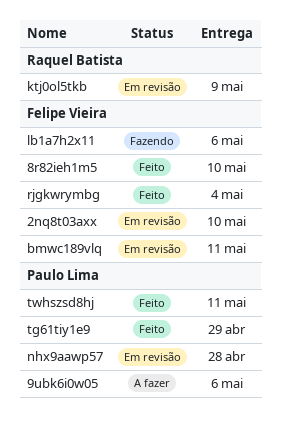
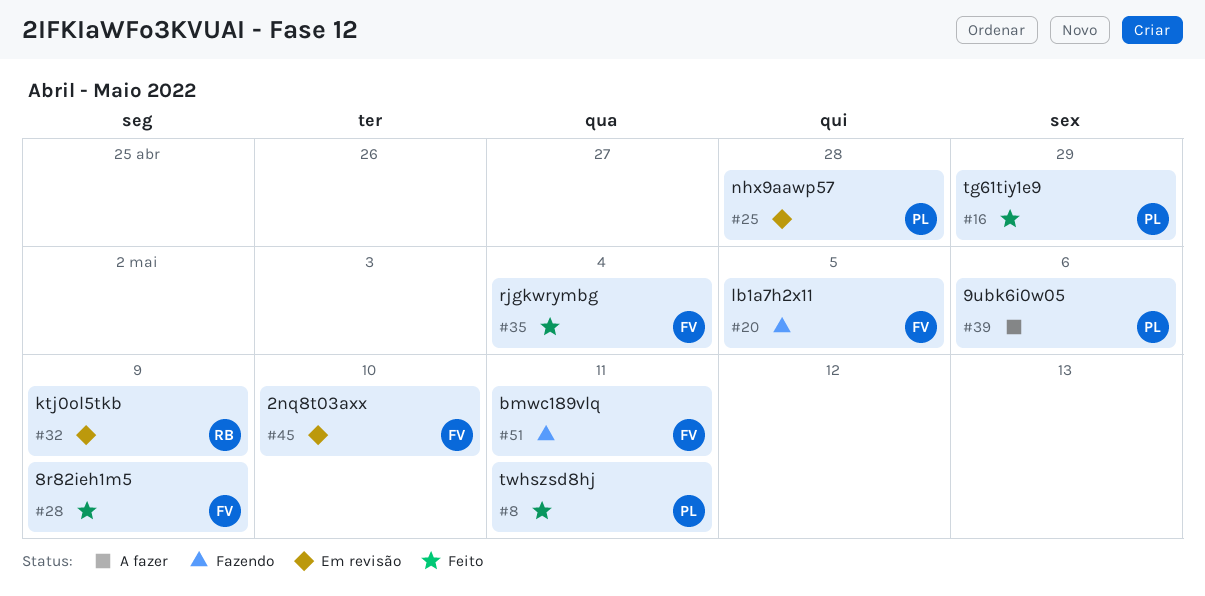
8r82ieh1m5, due: May 10 -> May 9
bmwc189vlq, status: Em revisão -> Fazendo
lb1a7h2x11, due: May 6 -> May 5

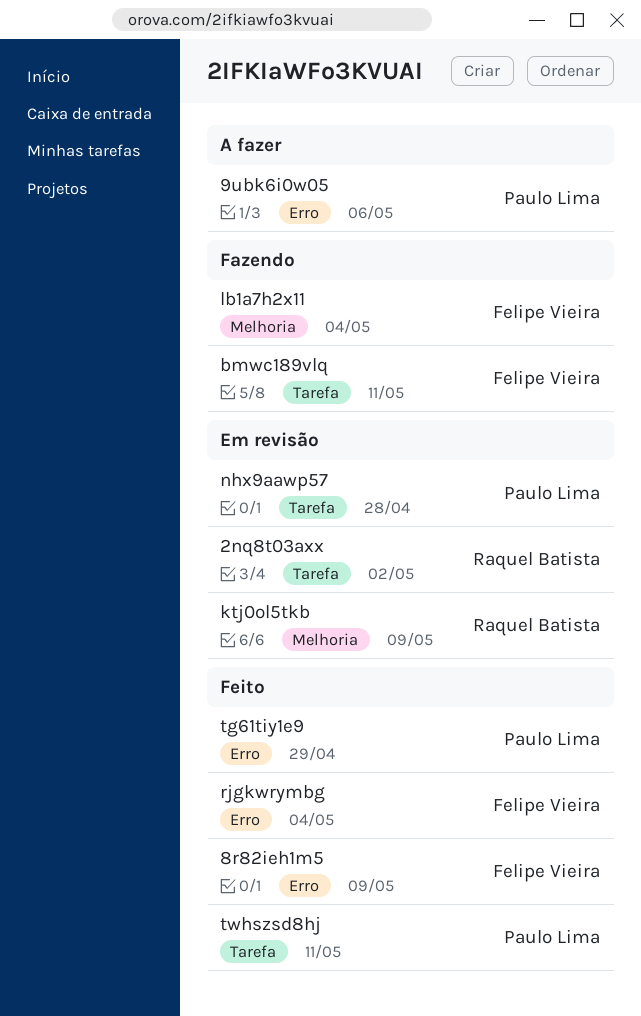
2nq8t03axx, owner: Felipe Vieira -> Raquel Batista
2nq8t03axx, due: May 10 -> May 2
lb1a7h2x11, due: May 5 -> May 4

